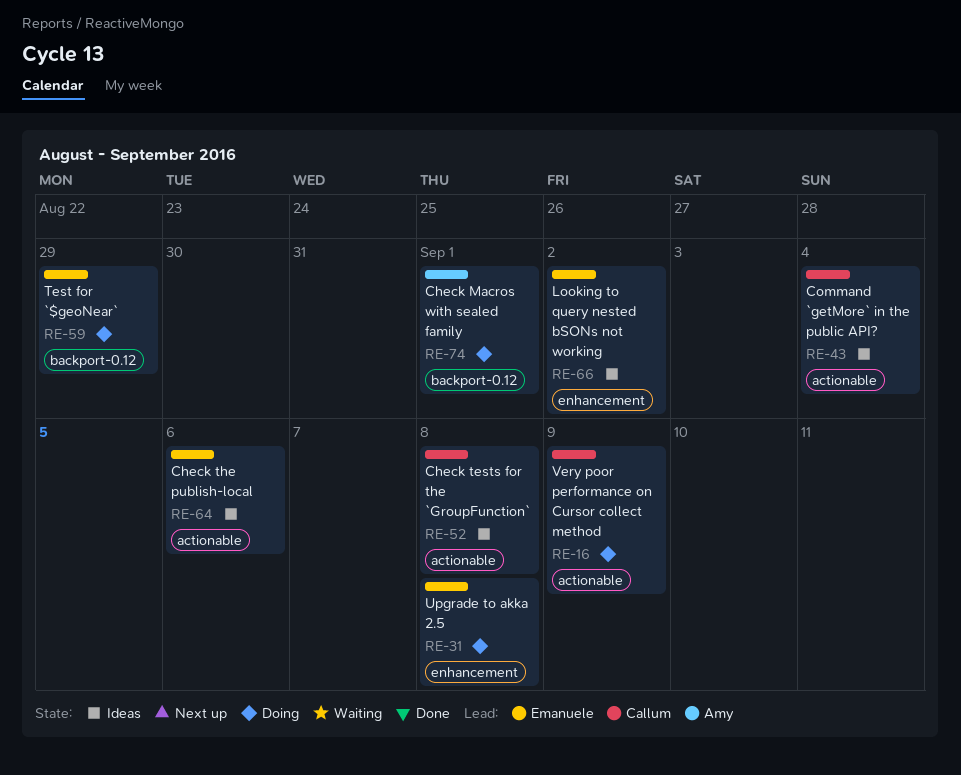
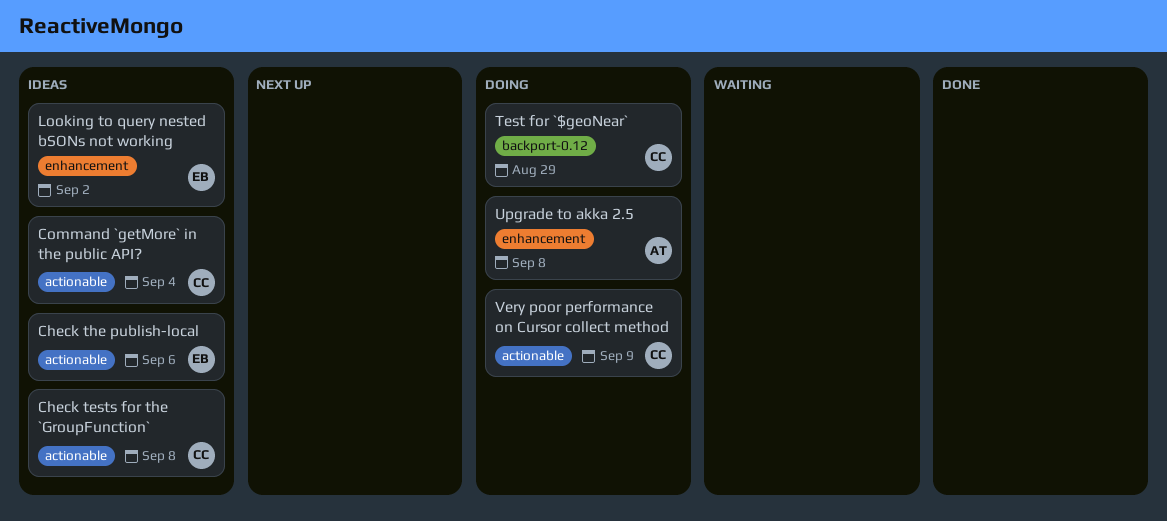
Check Macros with sealed family: present -> none
Test for `$geoNear`, owner: Emanuele -> Callum
Upgrade to akka 2.5, owner: Emanuele -> Amy

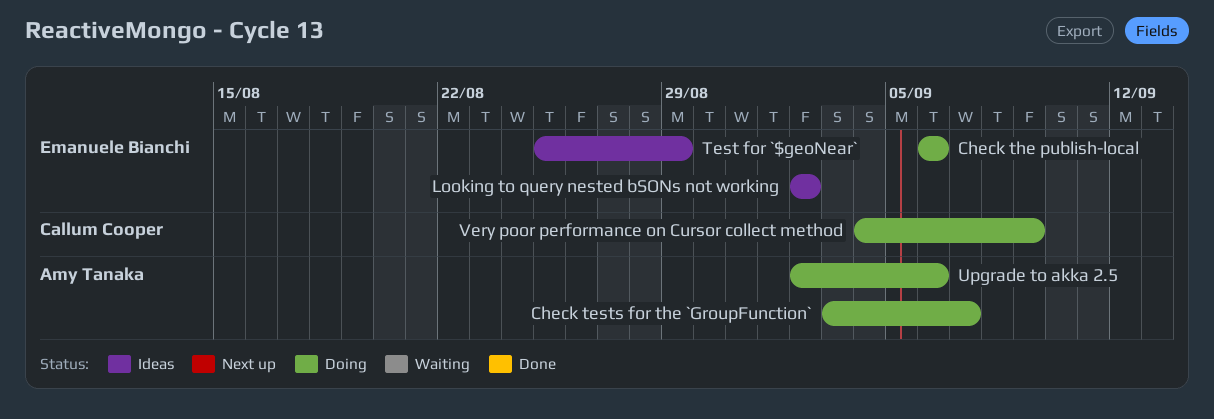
Check tests for the `GroupFunction`, status: Ideas -> Doing
Check tests for the `GroupFunction`, owner: Callum Cooper -> Amy Tanaka
Check tests for the `GroupFunction`, due: Sep 8 -> Sep 7
Check the publish-local, status: Ideas -> Doing
Command `getMore` in the public API?: present -> none
Test for `$geoNear`, status: Doing -> Ideas
Test for `$geoNear`, owner: Callum Cooper -> Emanuele Bianchi
Upgrade to akka 2.5, due: Sep 8 -> Sep 6

